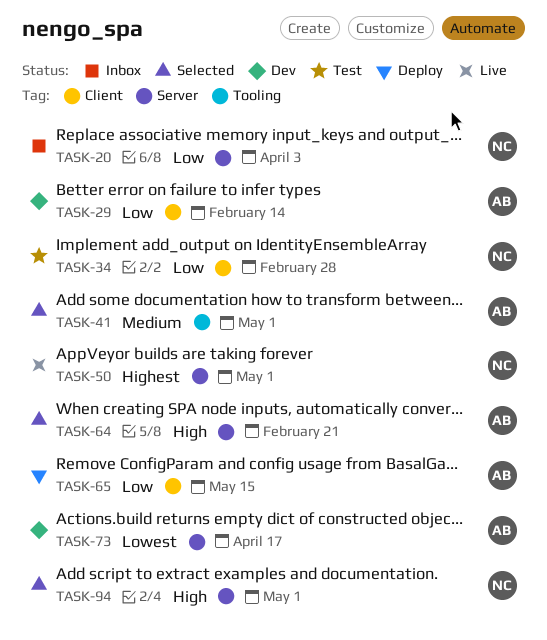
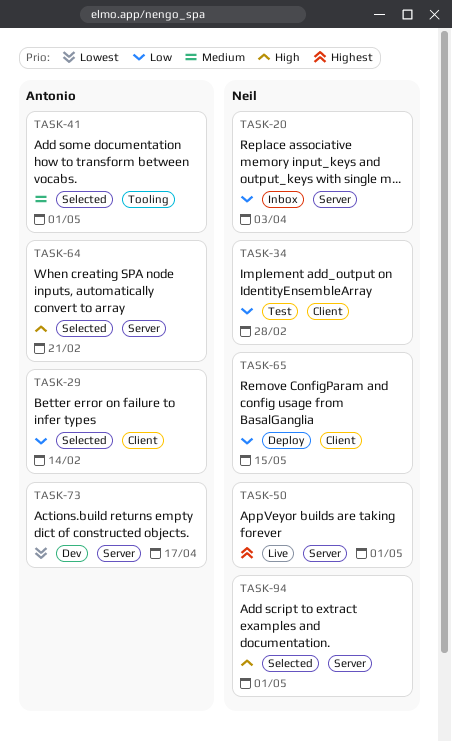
TASK-29, status: Dev -> Selected
TASK-65, owner: Antonio -> Neil

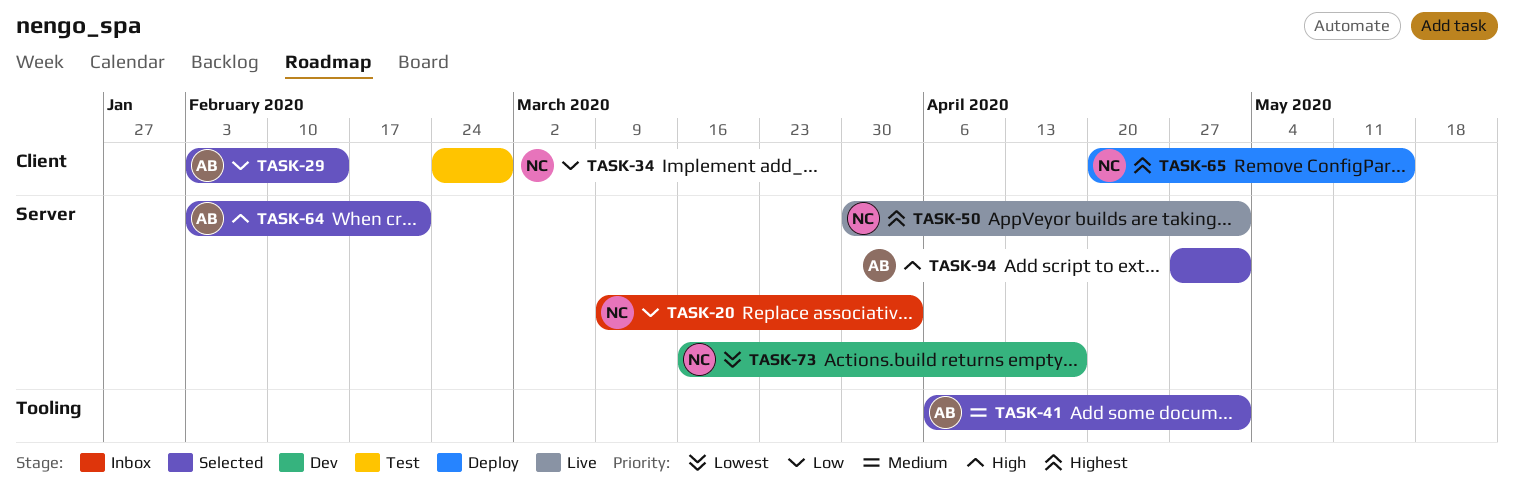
TASK-65, priority: Low -> Highest
TASK-73, owner: Antonio -> Neil
TASK-94, owner: Neil -> Antonio

